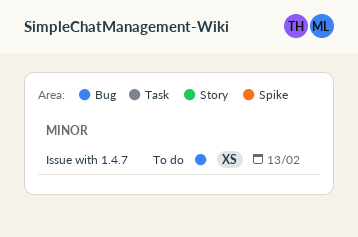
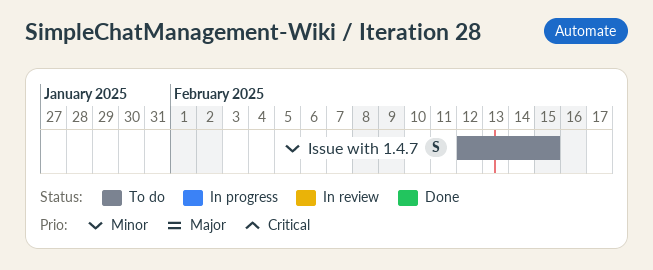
Issue with 1.4.7, estimate: XS -> S
Issue with 1.4.7, due: Feb 13 -> Feb 15

